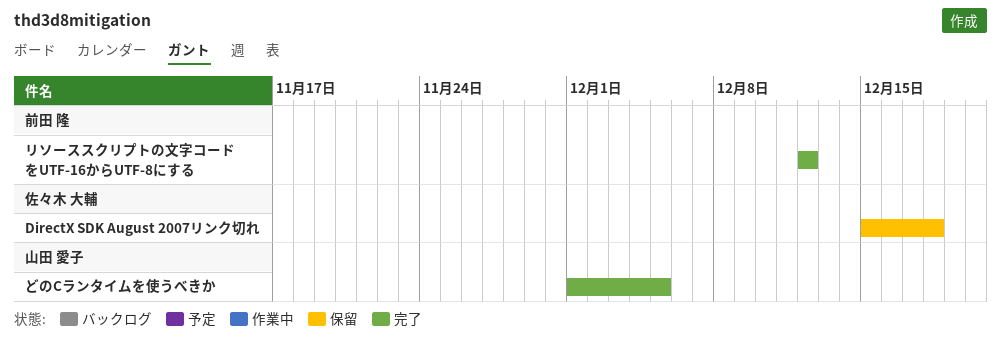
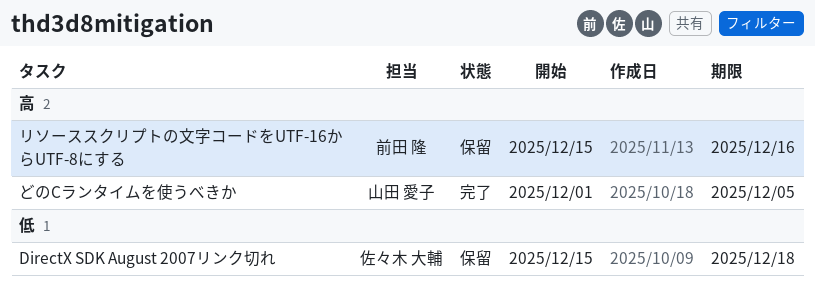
リソーススクリプトの文字コードをUTF-16からUTF-8にする, status: 完了 -> 保留
リソーススクリプトの文字コードをUTF-16からUTF-8にする, start: Dec 12 -> Dec 15
リソーススクリプトの文字コードをUTF-16からUTF-8にする, due: Dec 12 -> Dec 16

